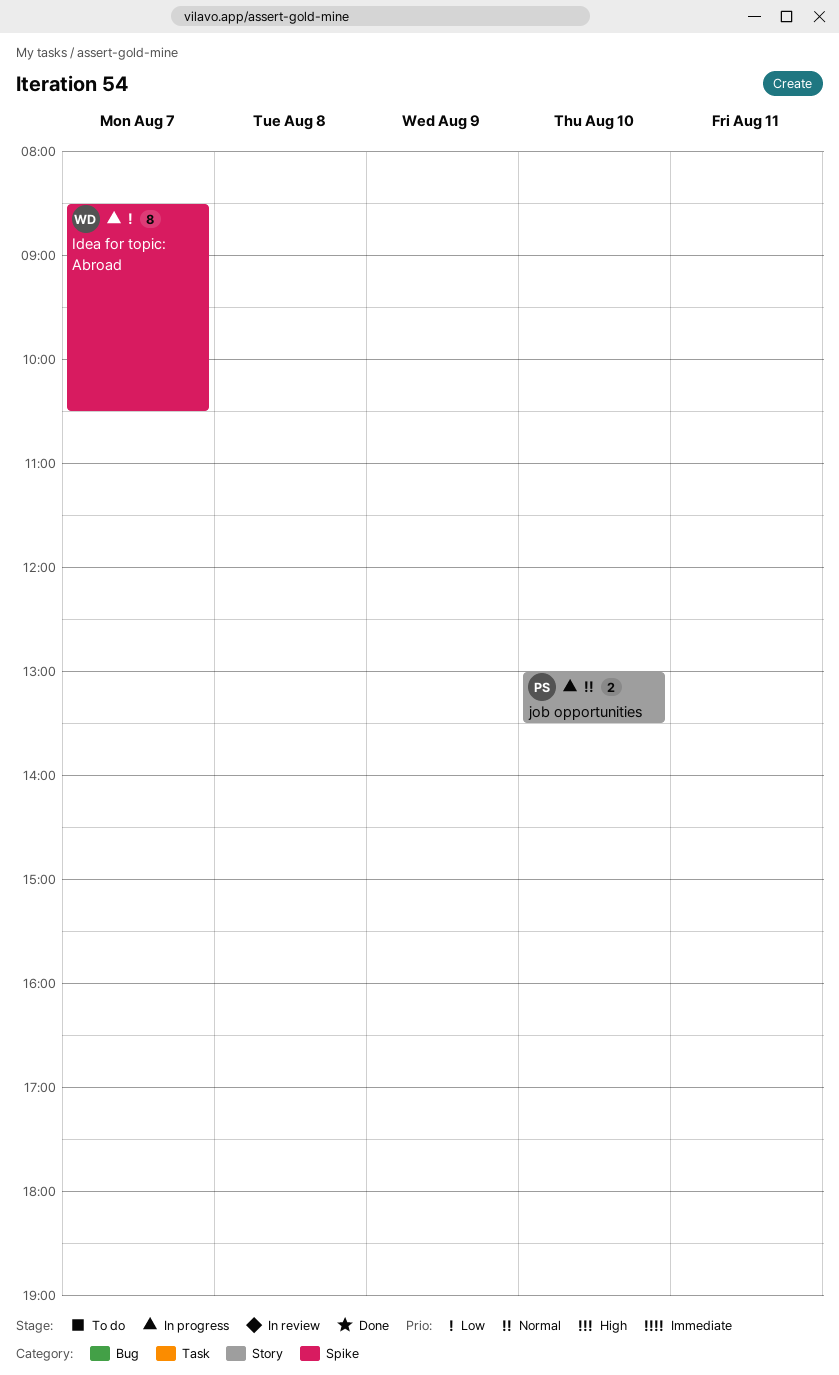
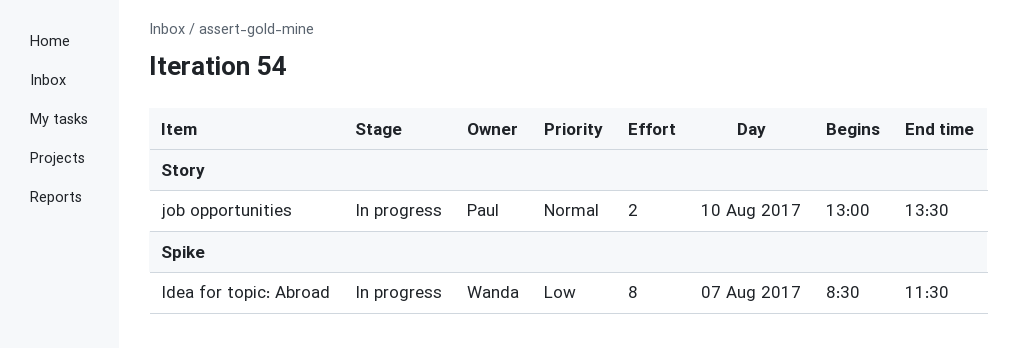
Idea for topic: Abroad, ends: 10:30 -> 11:30

